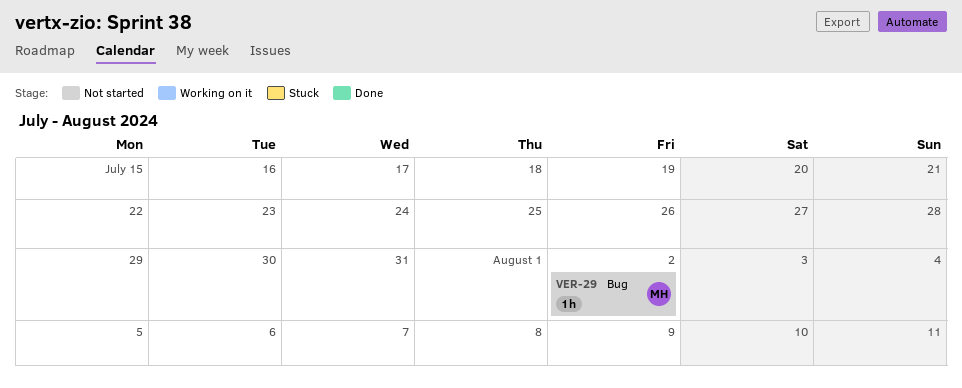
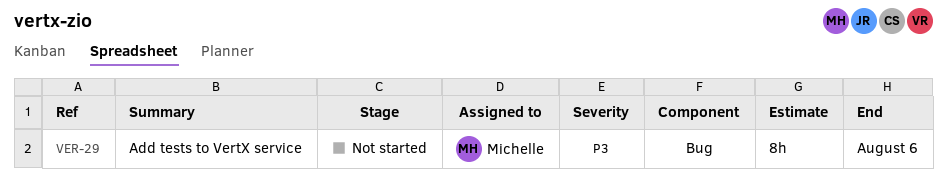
VER-29, estimate: 1h -> 8h
VER-29, due: Aug 2 -> Aug 6

